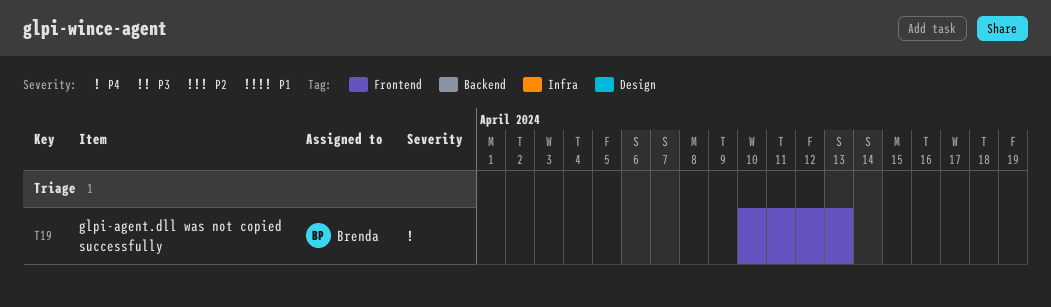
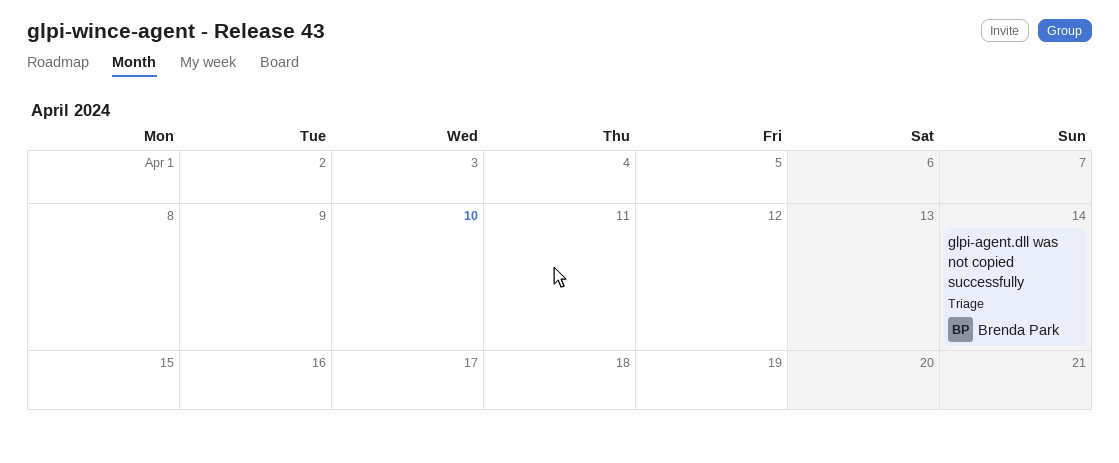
glpi-agent.dll was not copied successfully, due: Apr 13 -> Apr 14

